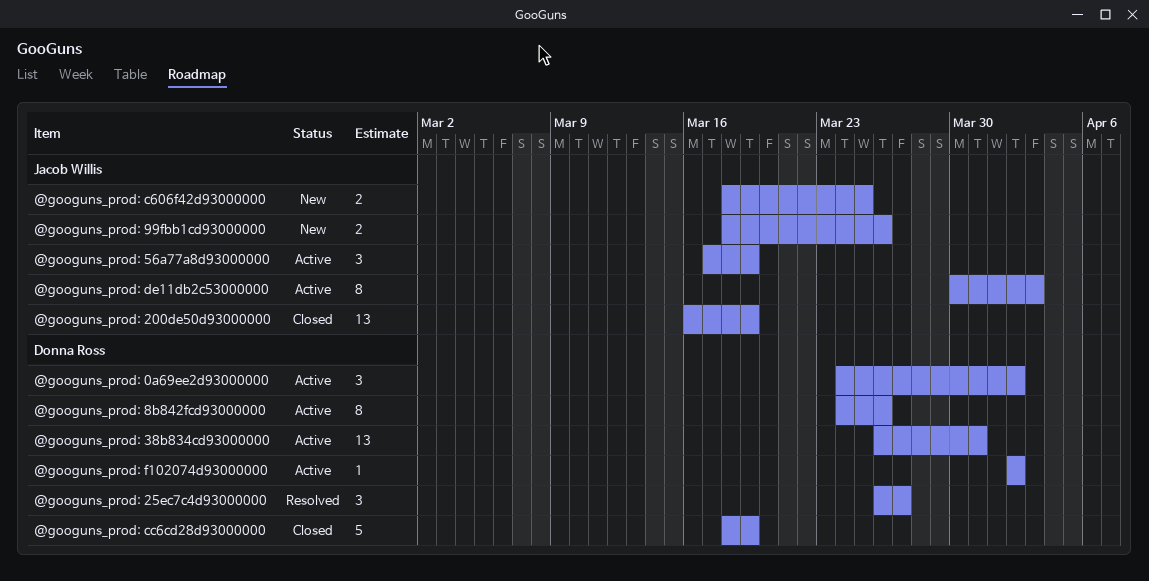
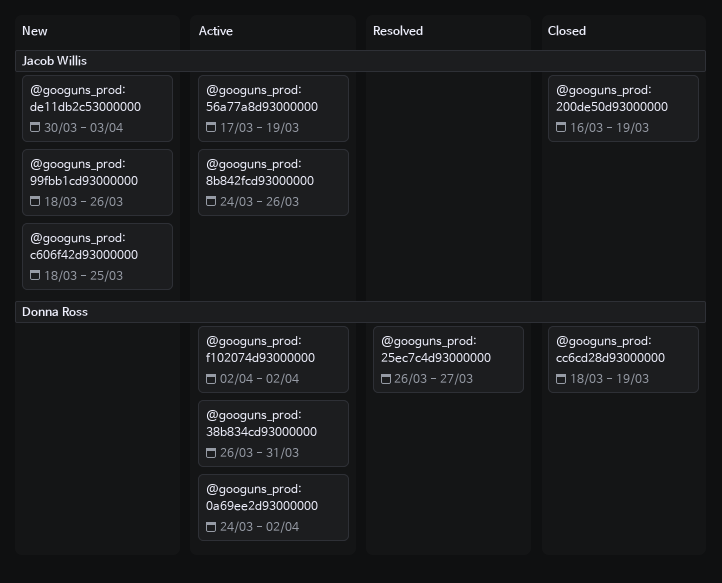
@googuns_prod: 8b842fcd93000000, owner: Donna Ross -> Jacob Willis
@googuns_prod: de11db2c53000000, status: Active -> New

